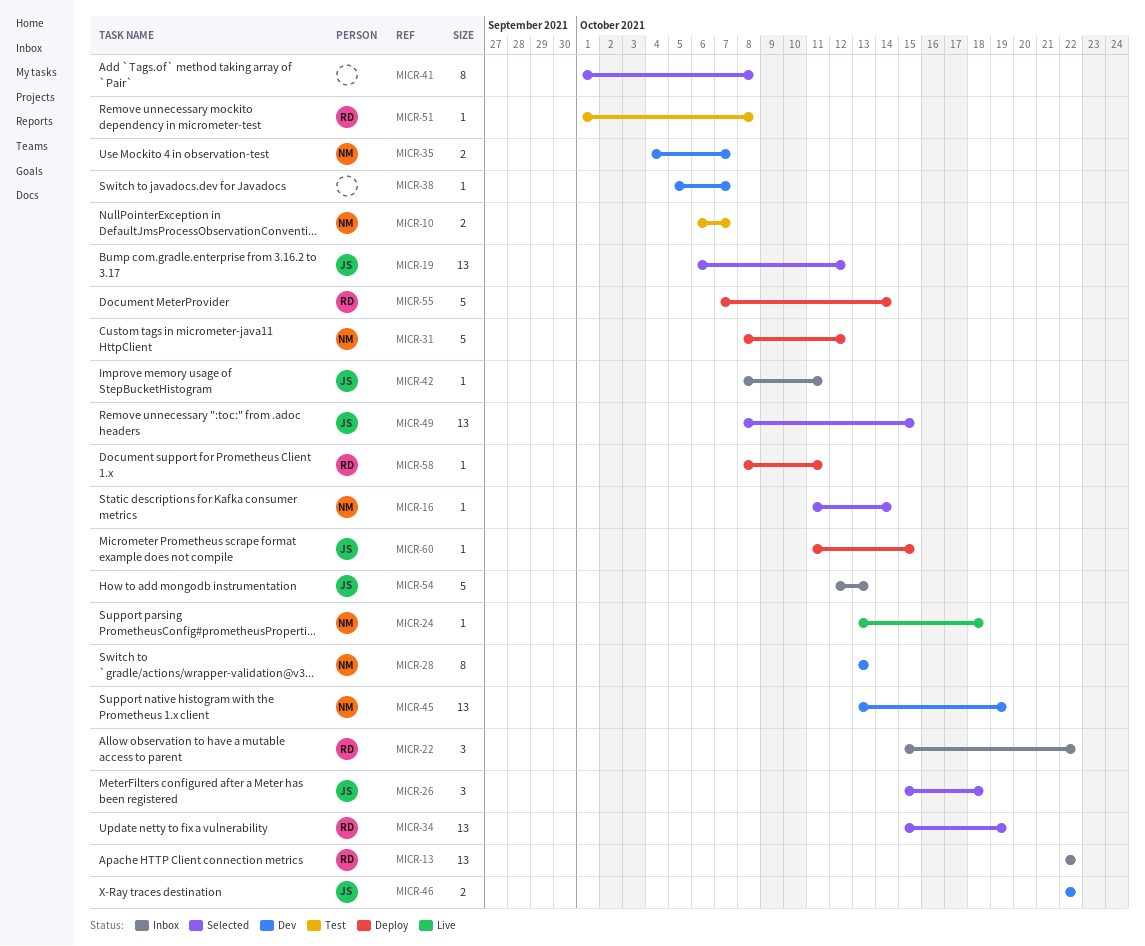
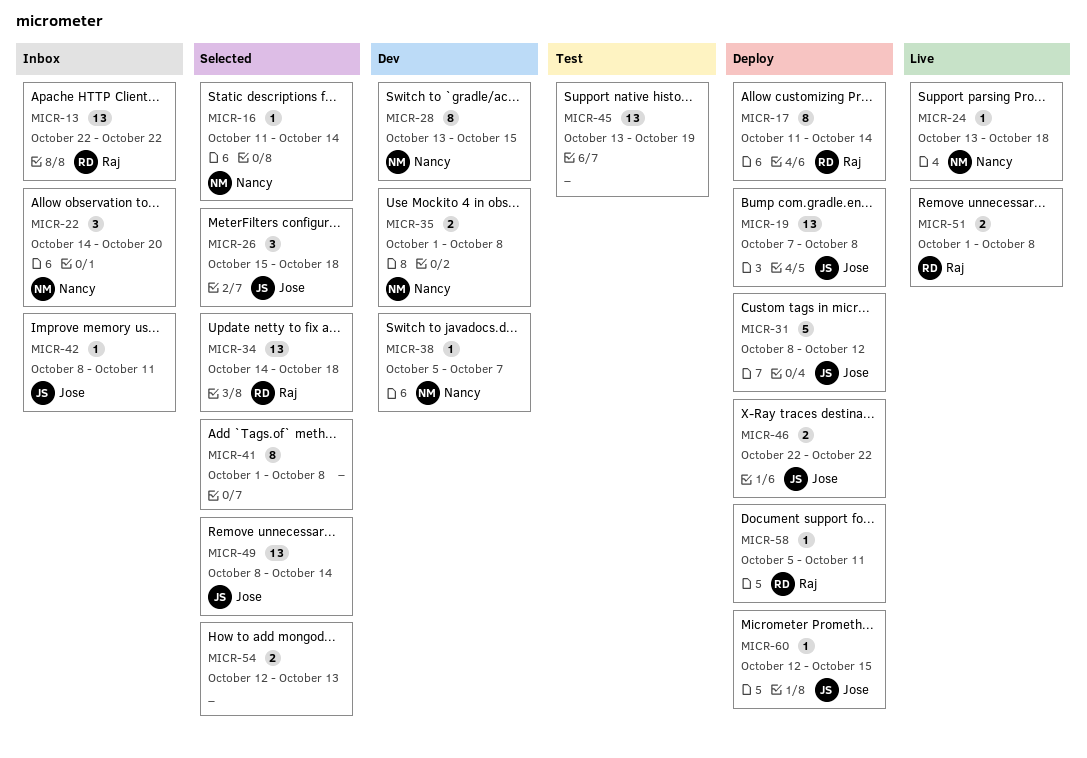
MICR-10: present -> none
MICR-17: none -> present
MICR-19, status: Selected -> Deploy
MICR-19, start: Oct 6 -> Oct 7
MICR-19, due: Oct 12 -> Oct 8
MICR-22, owner: Raj -> Nancy
MICR-22, start: Oct 15 -> Oct 14
MICR-22, due: Oct 22 -> Oct 20
MICR-28, due: Oct 13 -> Oct 15
MICR-31, owner: Nancy -> Jose
MICR-34, start: Oct 15 -> Oct 14
MICR-34, due: Oct 19 -> Oct 18
MICR-35, start: Oct 4 -> Oct 1
MICR-35, due: Oct 7 -> Oct 8
MICR-38, owner: none -> Nancy
MICR-45, status: Dev -> Test
MICR-45, owner: Nancy -> none
MICR-46, status: Dev -> Deploy
MICR-49, due: Oct 15 -> Oct 14
MICR-51, status: Test -> Live
MICR-51, estimate: 1 -> 2
MICR-54, status: Inbox -> Selected
MICR-54, owner: Jose -> none
MICR-54, estimate: 5 -> 2
MICR-55: present -> none
MICR-58, start: Oct 8 -> Oct 5
MICR-60, start: Oct 11 -> Oct 12

